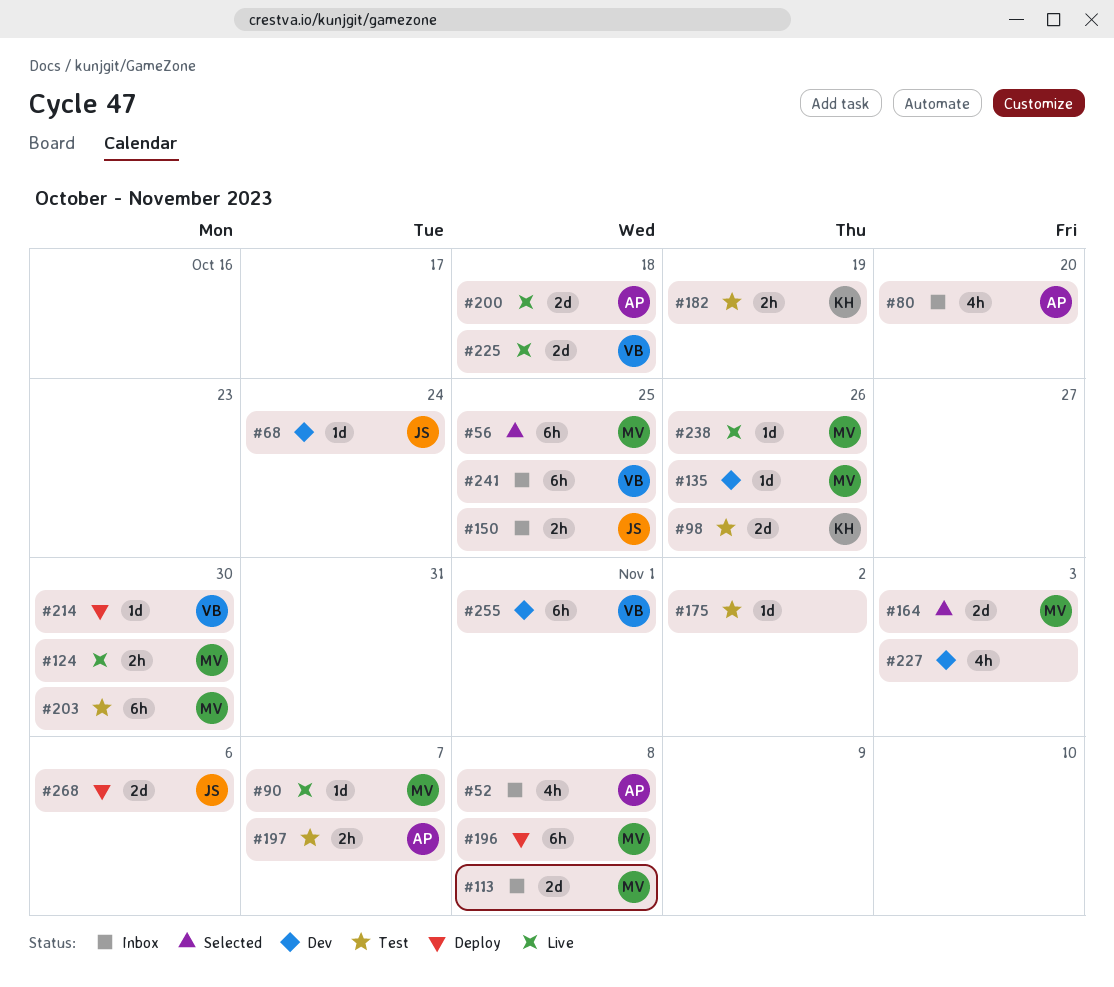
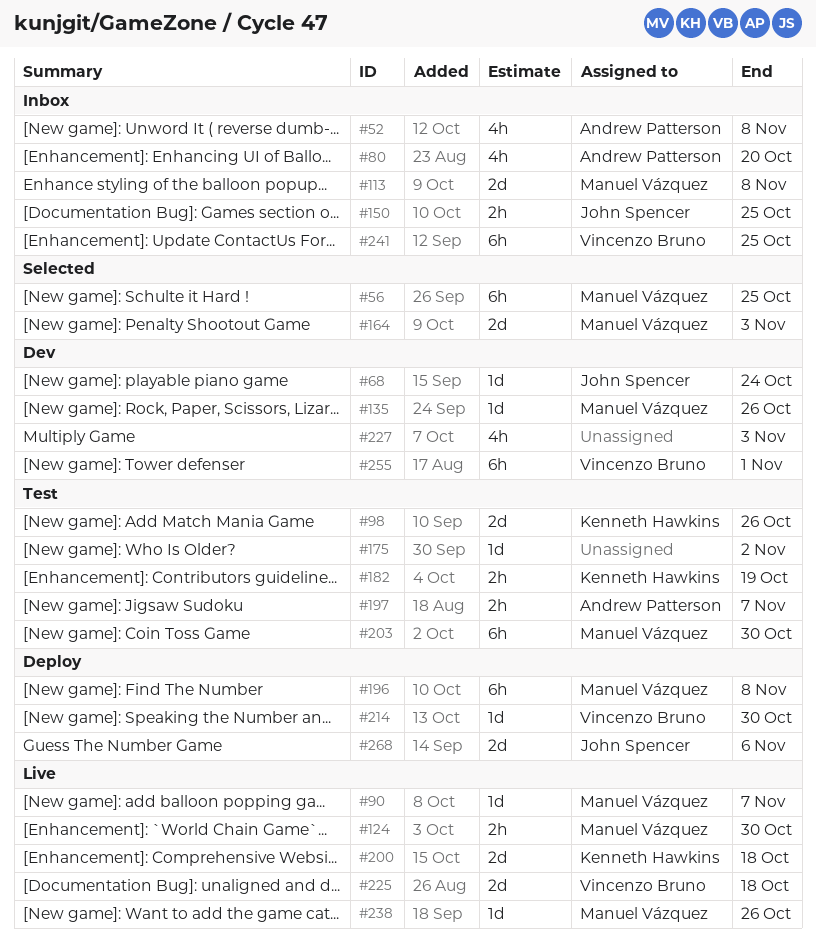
#200, owner: Andrew Patterson -> Kenneth Hawkins

